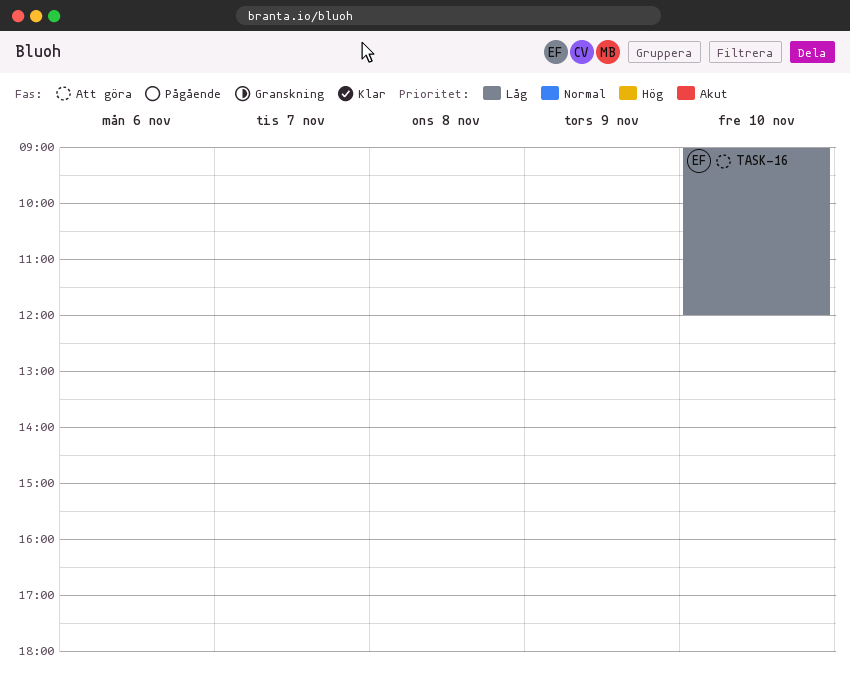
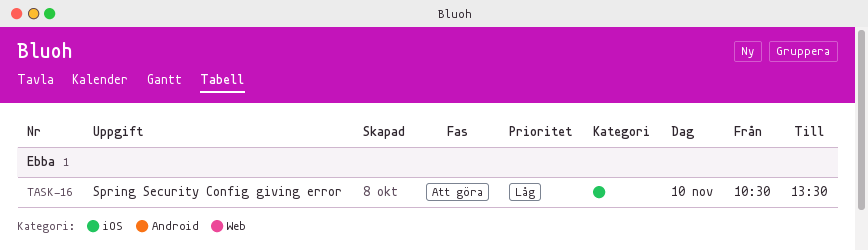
TASK-16, begins: 09:00 -> 10:30
TASK-16, ends: 12:00 -> 13:30

